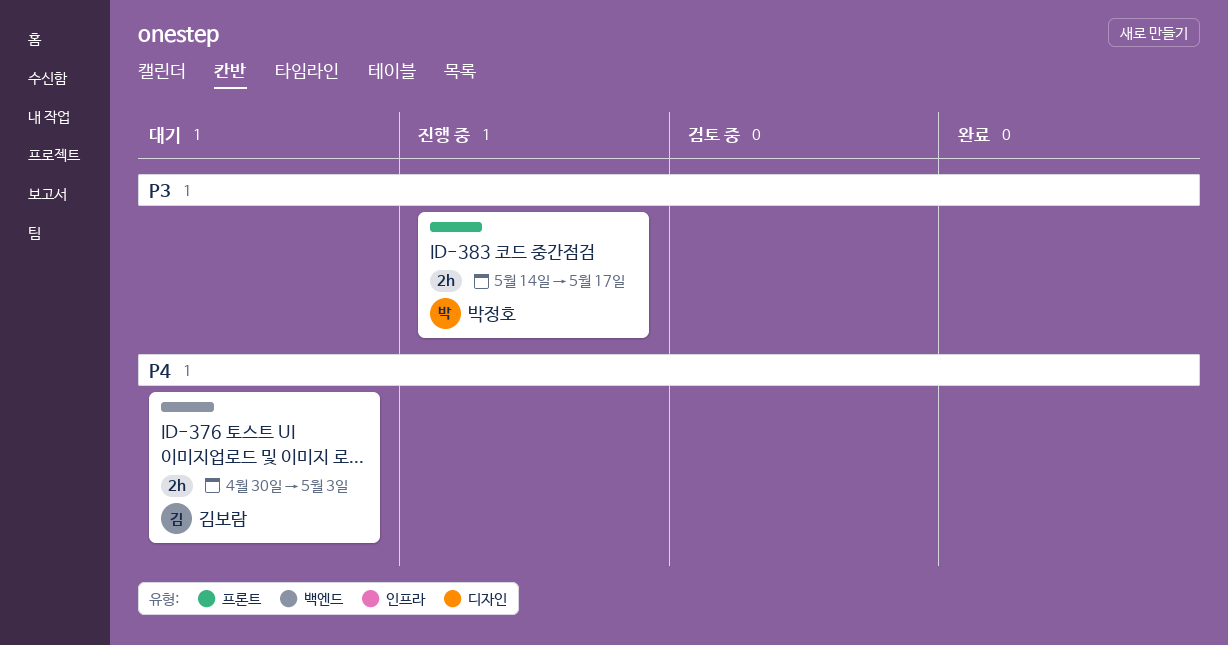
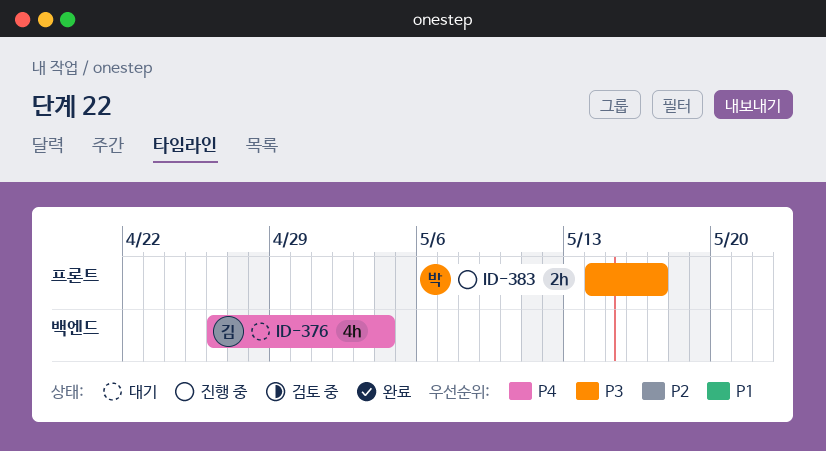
ID-376, estimate: 2h -> 4h
ID-376, start: Apr 30 -> Apr 26
ID-376, due: May 3 -> May 4

